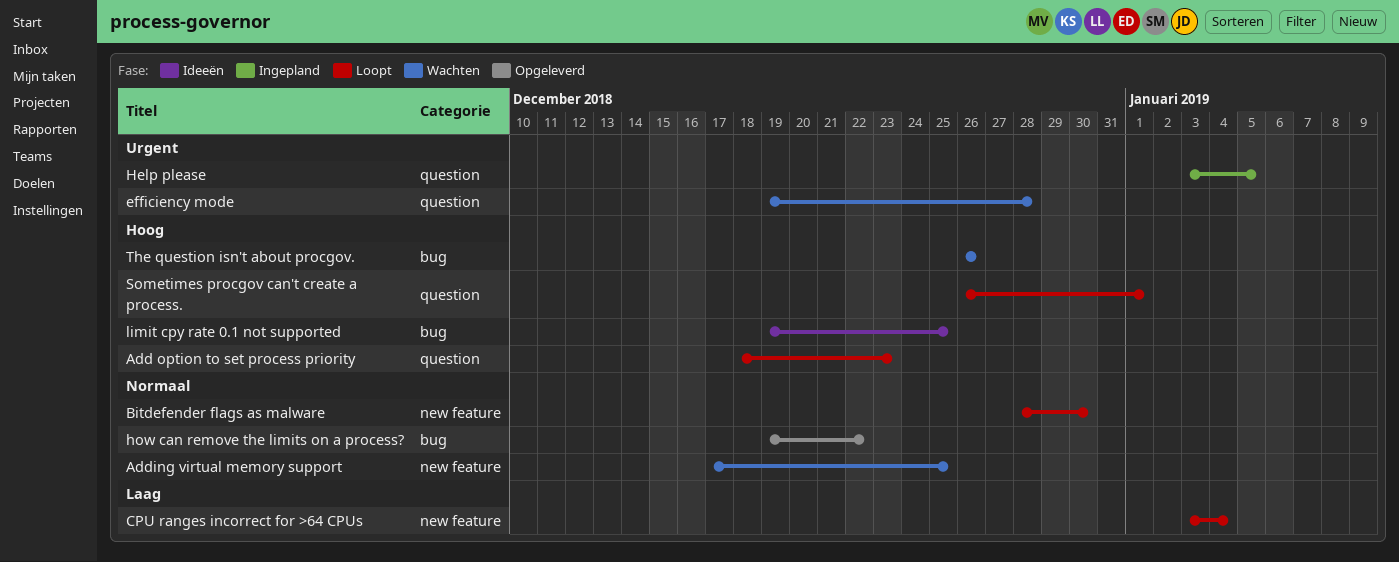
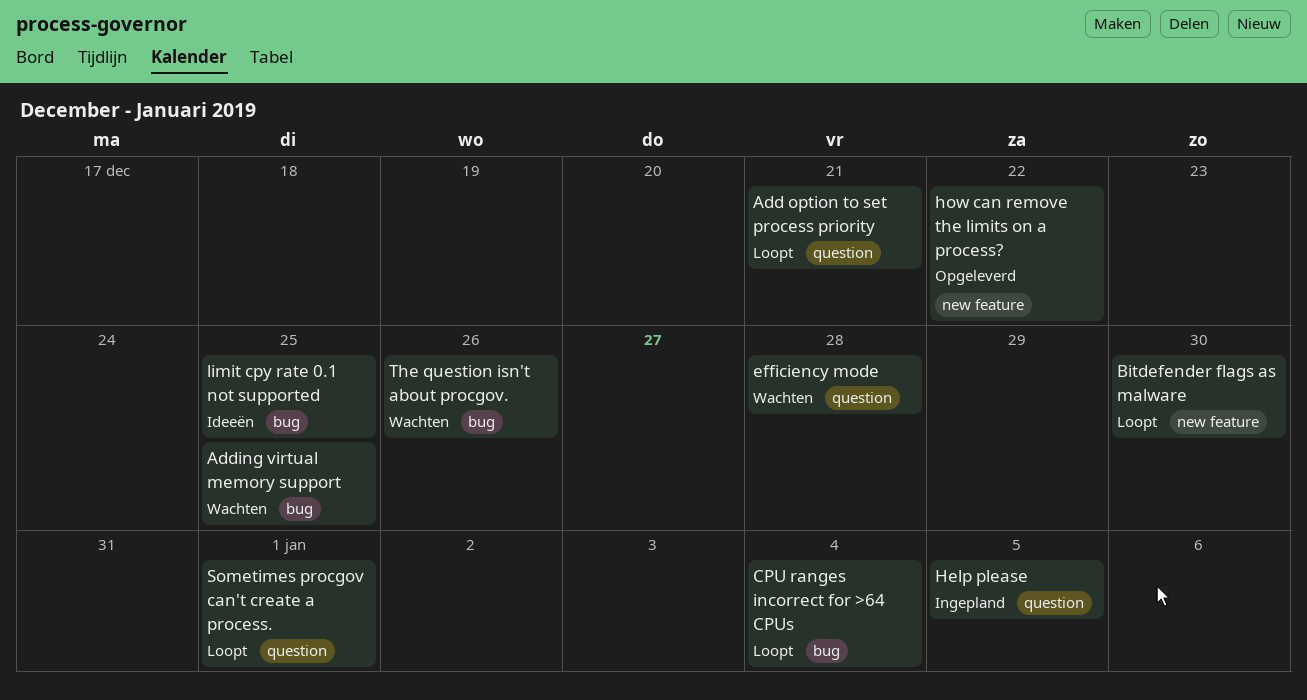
Add option to set process priority, due: Dec 23 -> Dec 21
Adding virtual memory support, label: new feature -> bug
CPU ranges incorrect for >64 CPUs, label: new feature -> bug
how can remove the limits on a process?, label: bug -> new feature

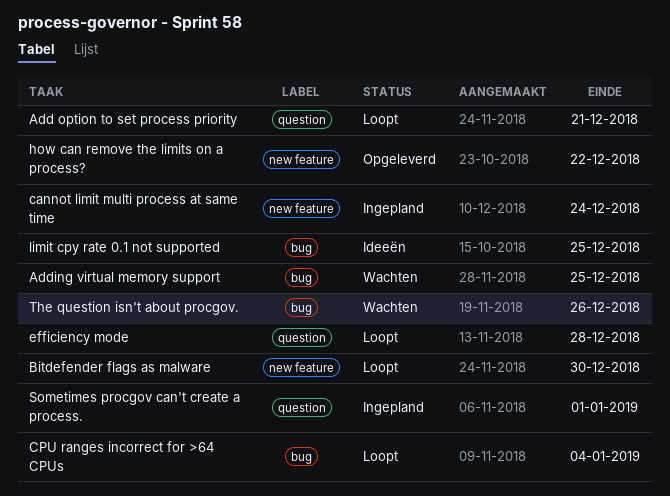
cannot limit multi process at same time: none -> present
efficiency mode, status: Wachten -> Loopt
Help please: present -> none
Sometimes procgov can't create a process., status: Loopt -> Ingepland

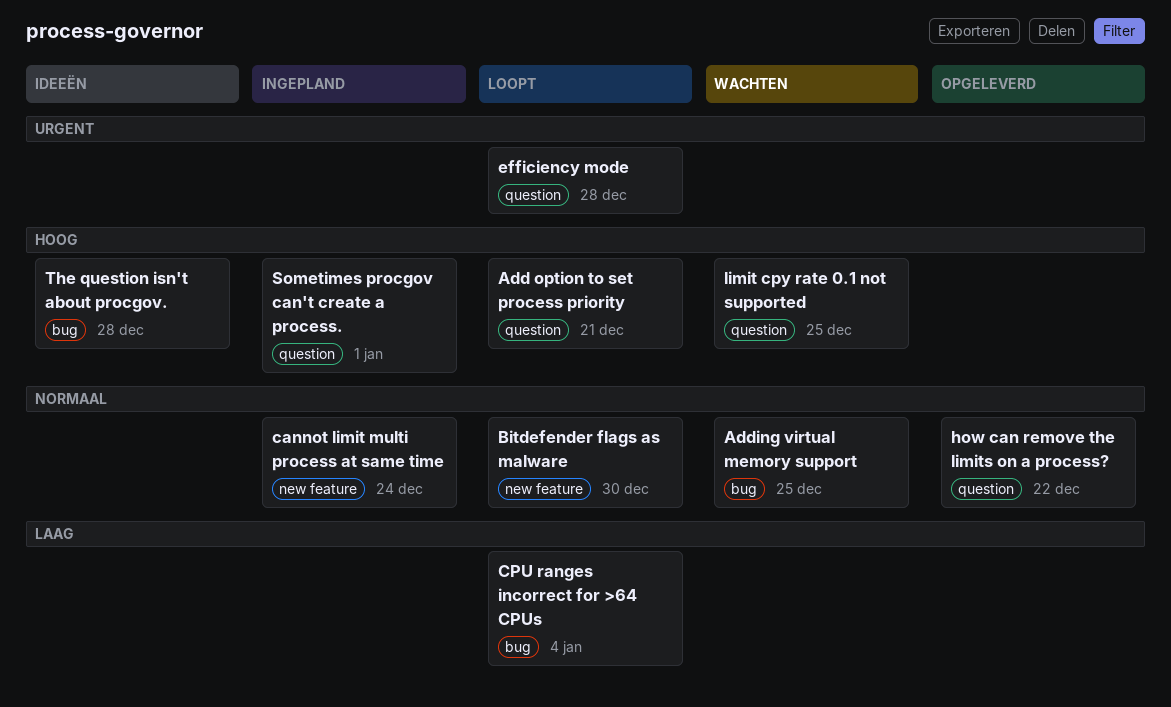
how can remove the limits on a process?, label: new feature -> question
limit cpy rate 0.1 not supported, status: Ideeën -> Wachten
limit cpy rate 0.1 not supported, label: bug -> question
The question isn't about procgov., status: Wachten -> Ideeën
The question isn't about procgov., due: Dec 26 -> Dec 28

